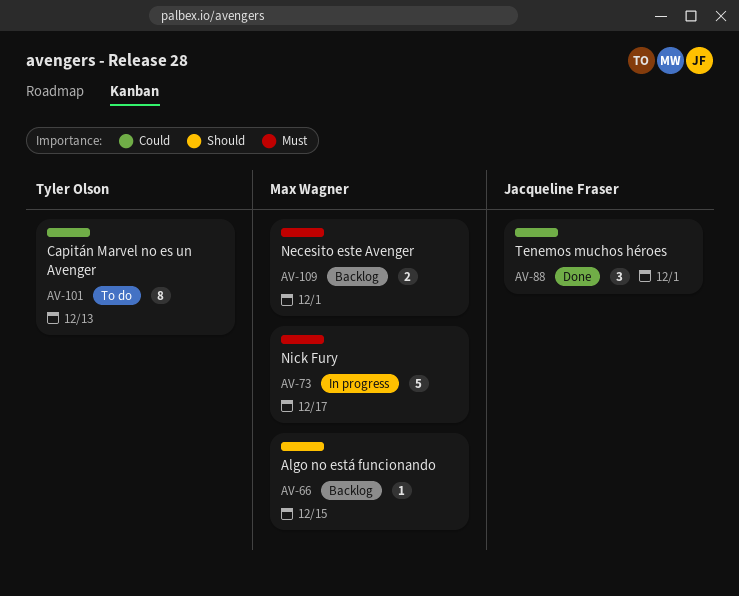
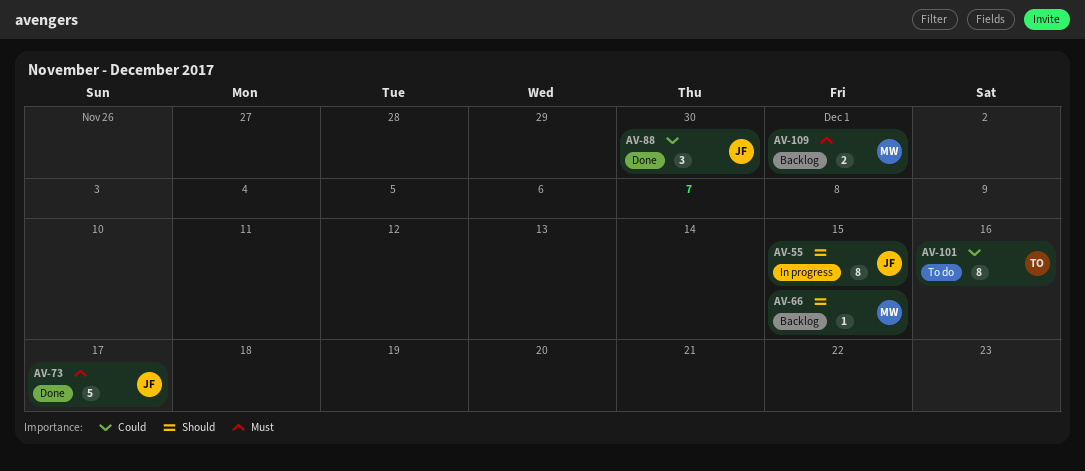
AV-55: none -> present
AV-73, status: In progress -> Done
AV-73, owner: Max Wagner -> Jacqueline Fraser
AV-88, due: Dec 1 -> Nov 30
AV-101, due: Dec 13 -> Dec 16

